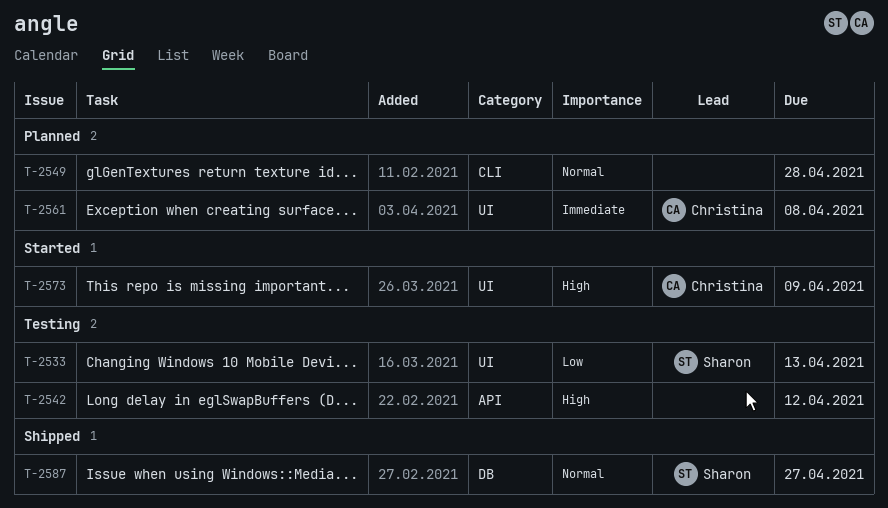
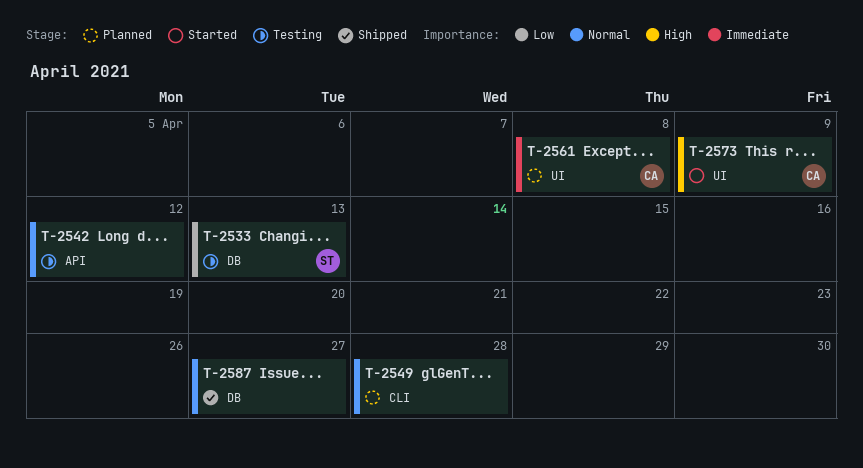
T-2533, label: UI -> DB
T-2542, priority: High -> Normal
T-2587, owner: Sharon -> none

